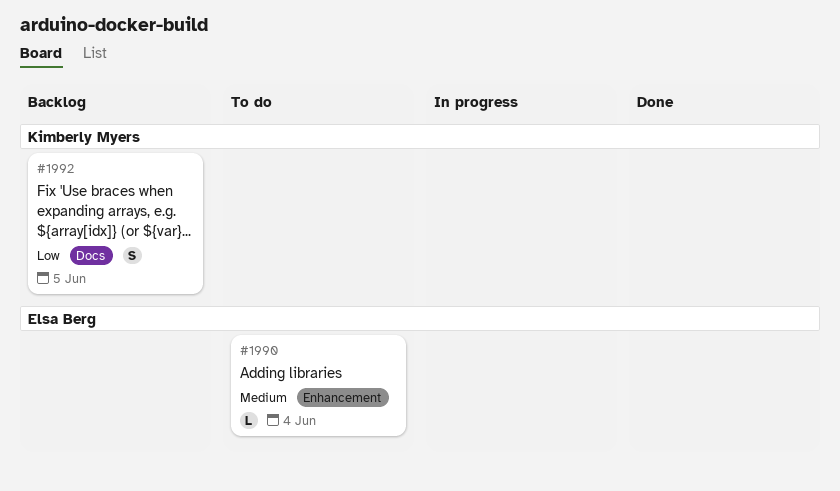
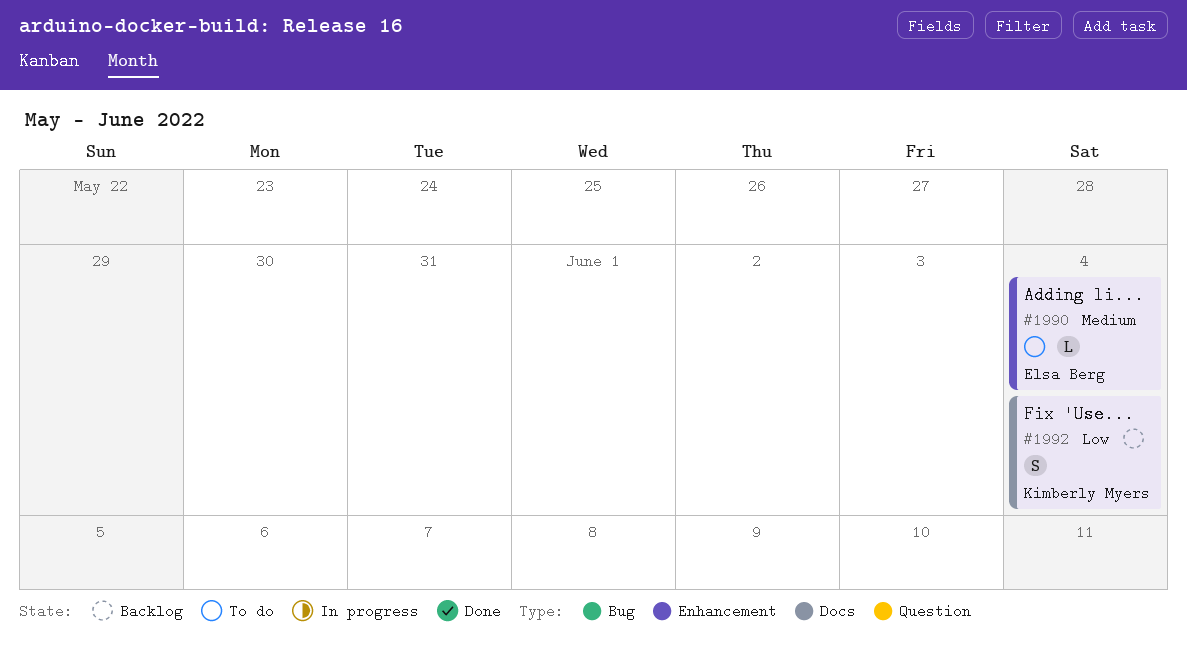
#1992, due: Jun 5 -> Jun 4

